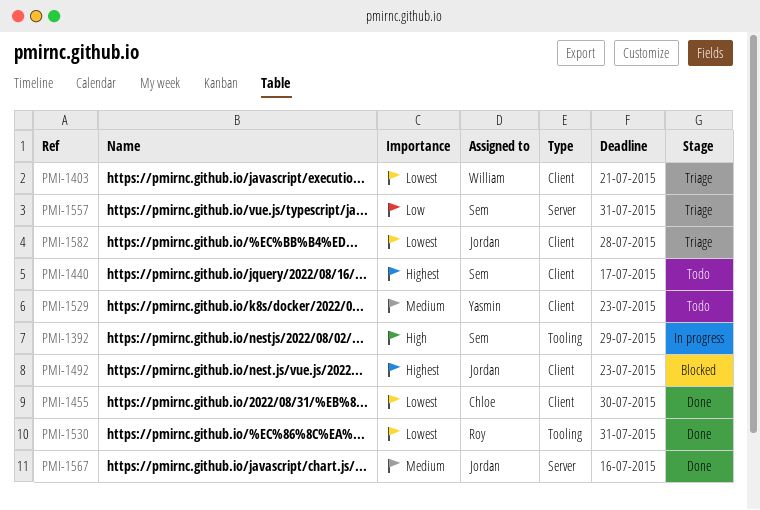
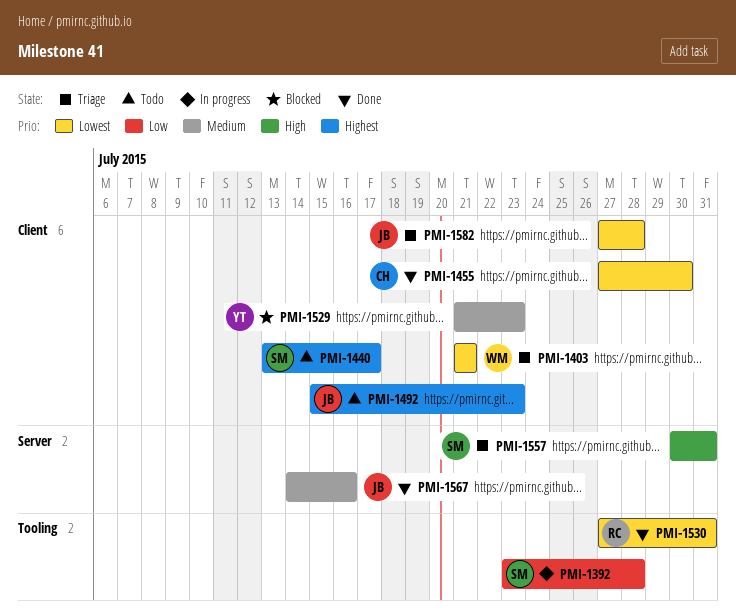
PMI-1392, priority: High -> Low
PMI-1392, due: Jul 29 -> Jul 28
PMI-1492, status: Blocked -> Todo
PMI-1529, status: Todo -> Blocked
PMI-1557, priority: Low -> High

